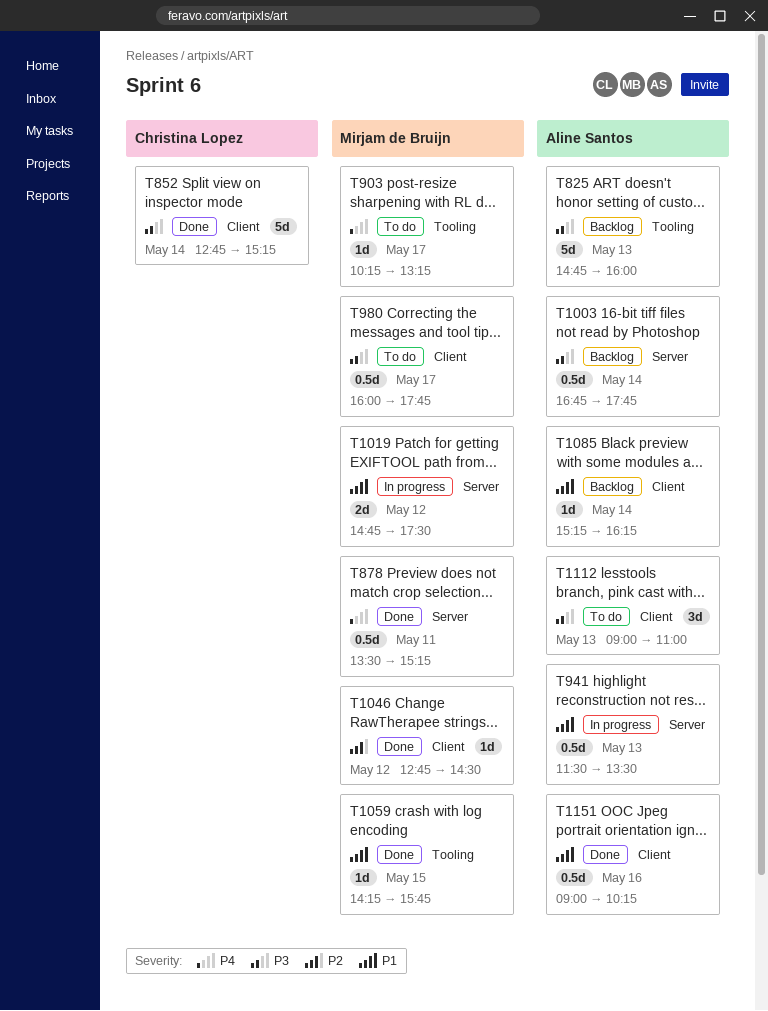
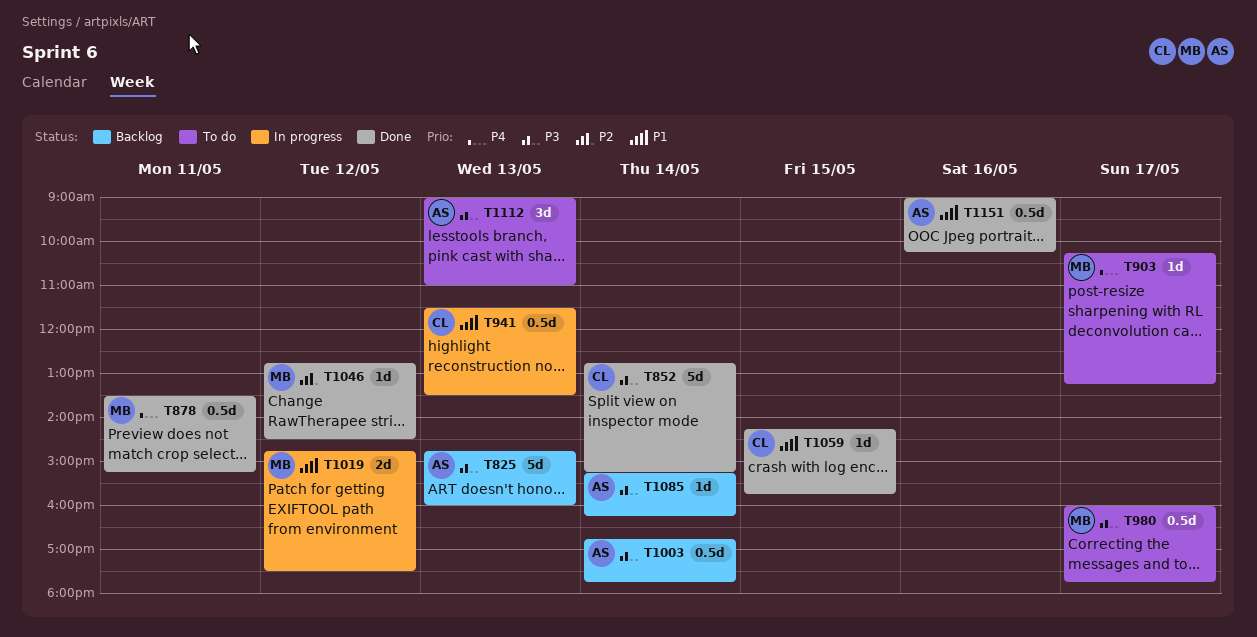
T941, owner: Aline Santos -> Christina Lopez
T1059, owner: Mirjam de Bruijn -> Christina Lopez
T1085, priority: P1 -> P3

